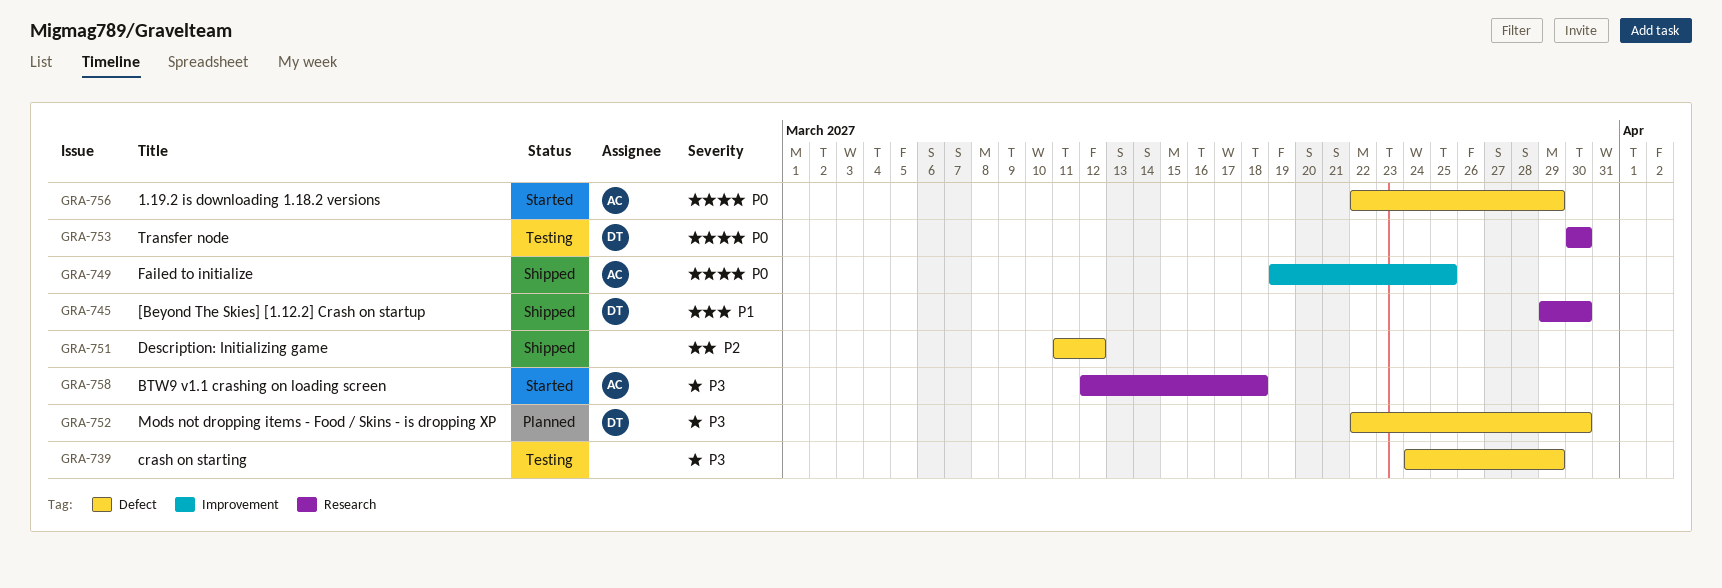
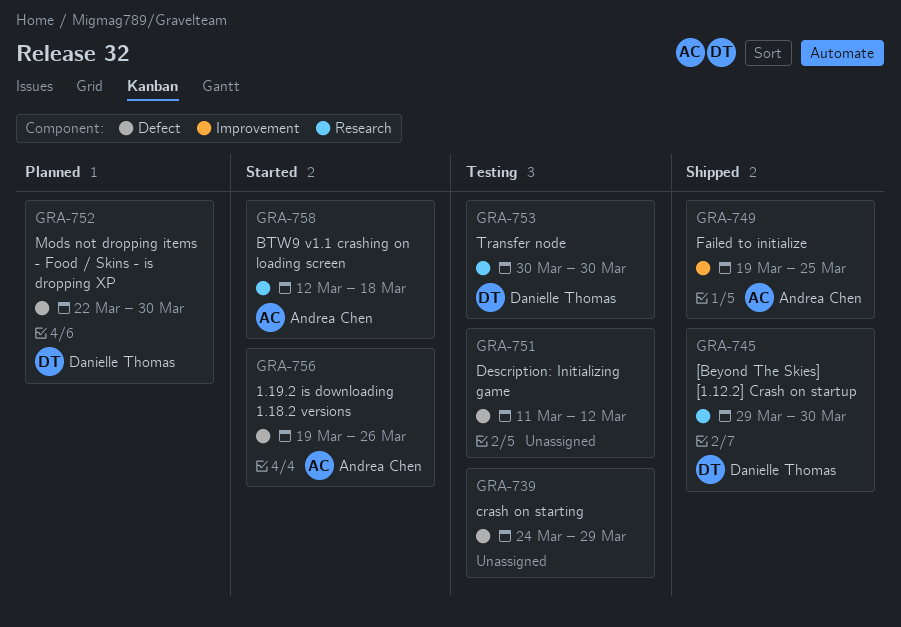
GRA-751, status: Shipped -> Testing
GRA-756, start: Mar 22 -> Mar 19
GRA-756, due: Mar 29 -> Mar 26

